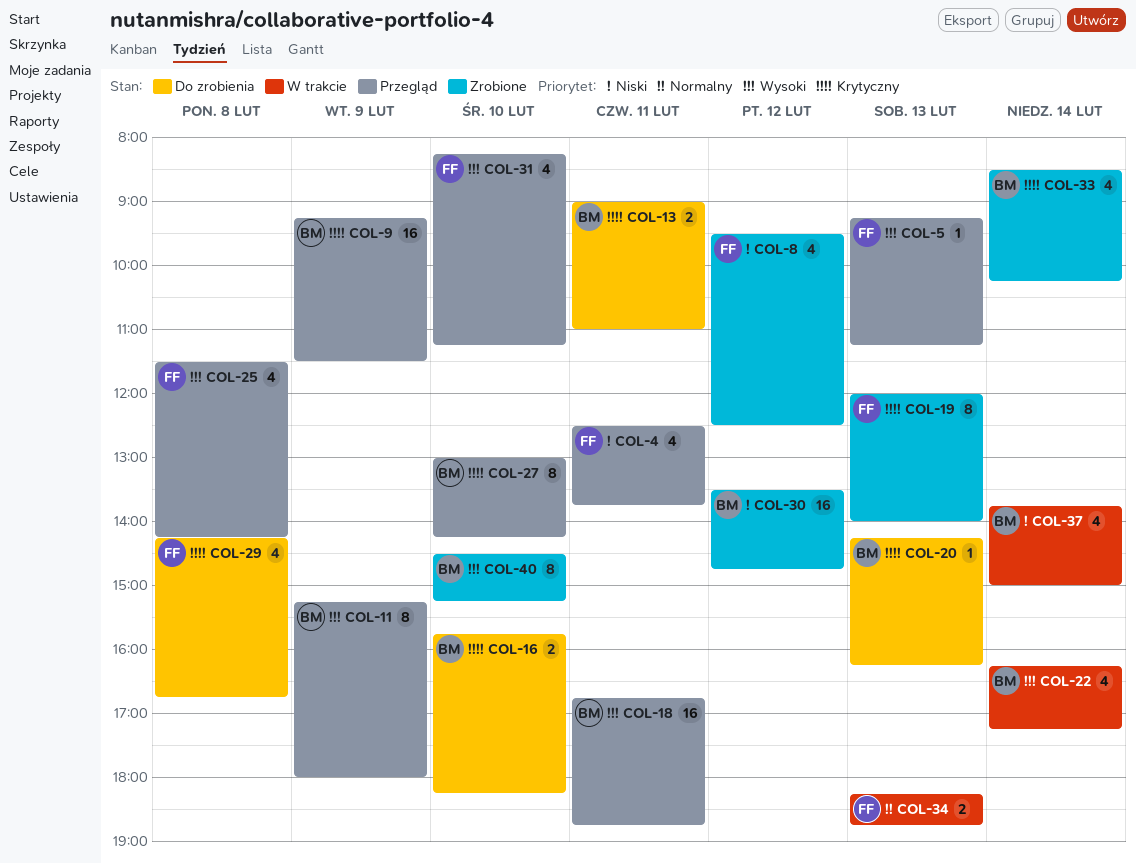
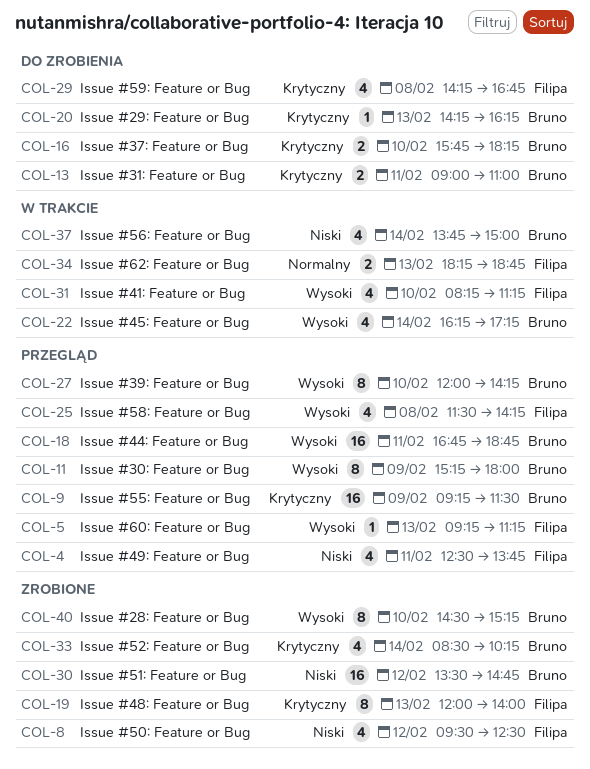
COL-27, priority: Krytyczny -> Wysoki
COL-27, begins: 13:00 -> 12:00
COL-31, status: Przegląd -> W trakcie

